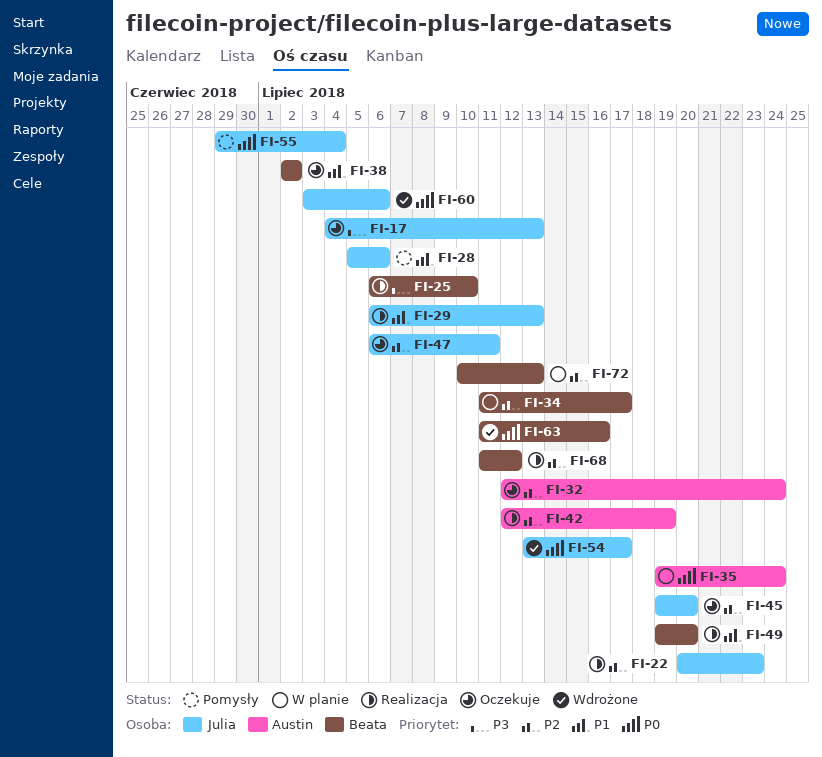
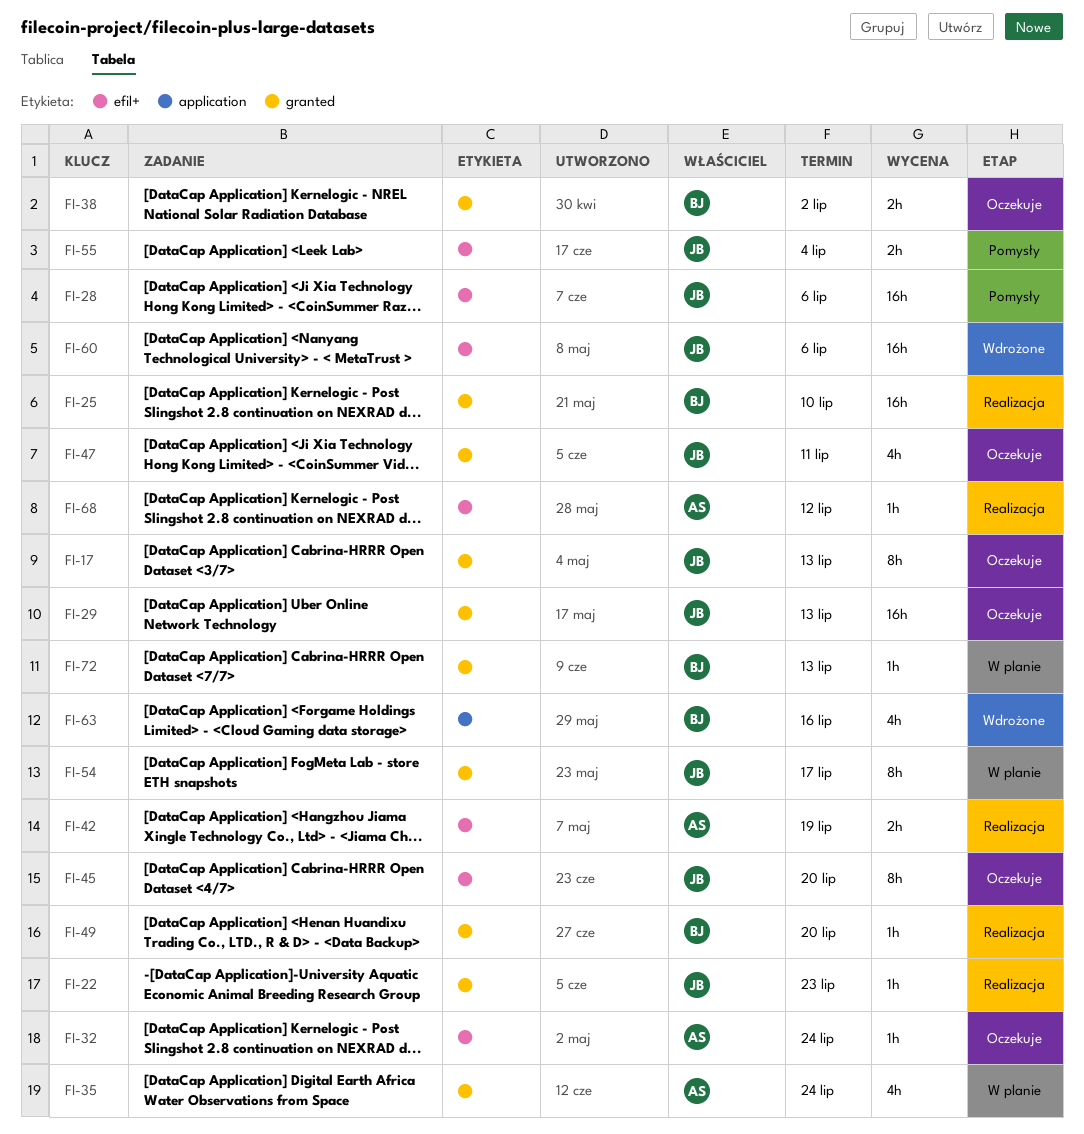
FI-29, status: Realizacja -> Oczekuje
FI-34: present -> none
FI-54, status: Wdrożone -> W planie
FI-68, owner: Beata -> Austin

